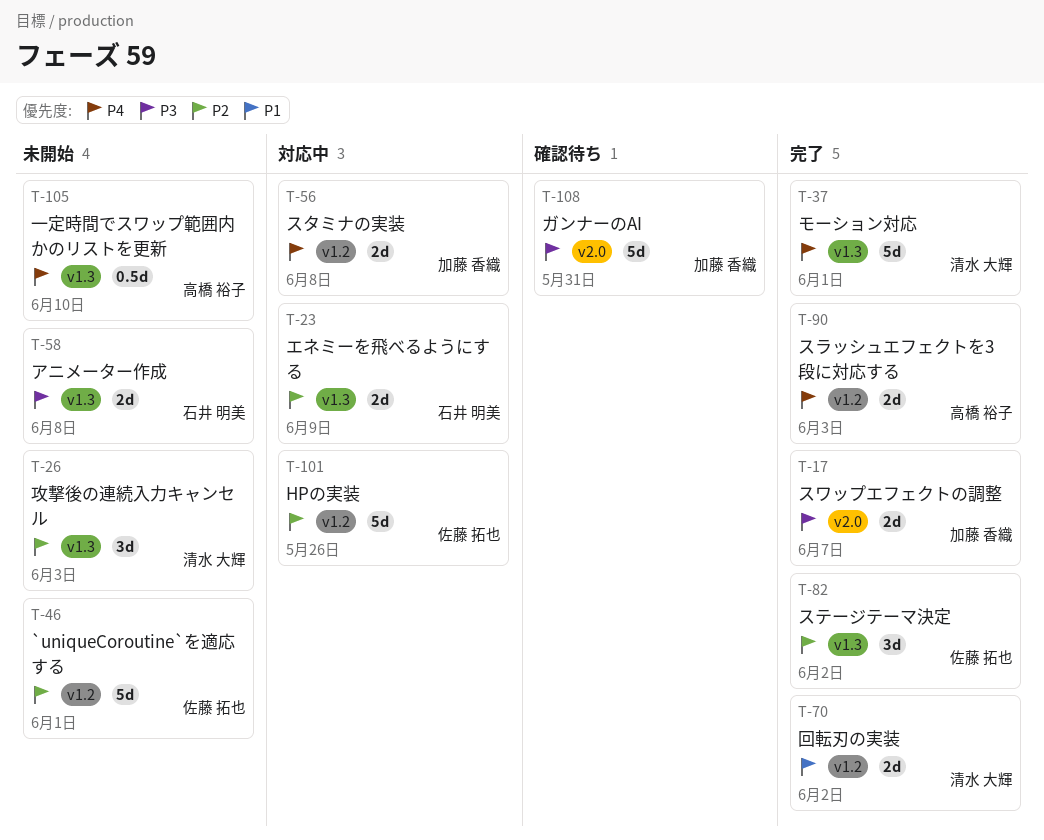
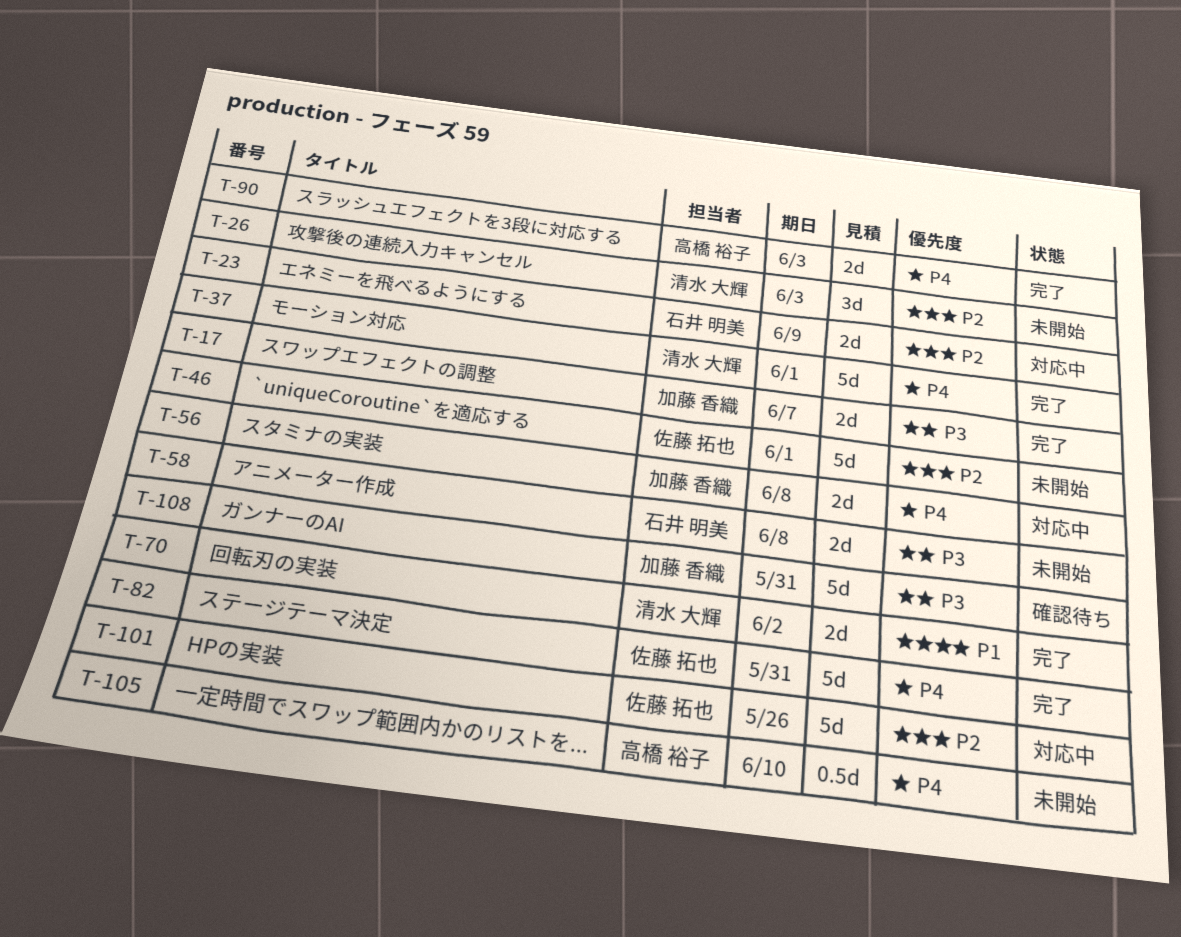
T-82, priority: P2 -> P4
T-82, estimate: 3d -> 5d
T-82, due: Jun 2 -> May 31

